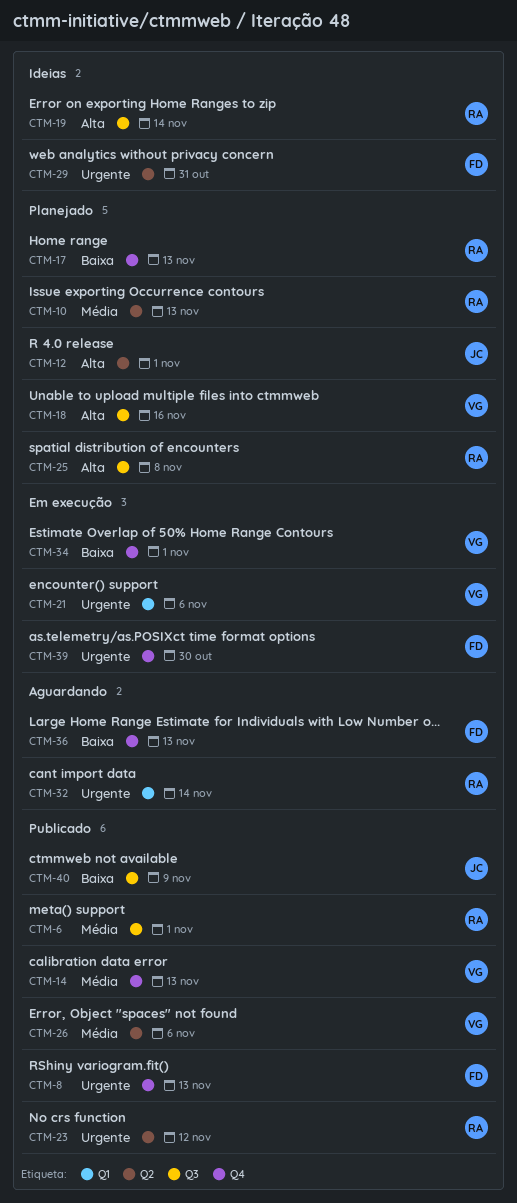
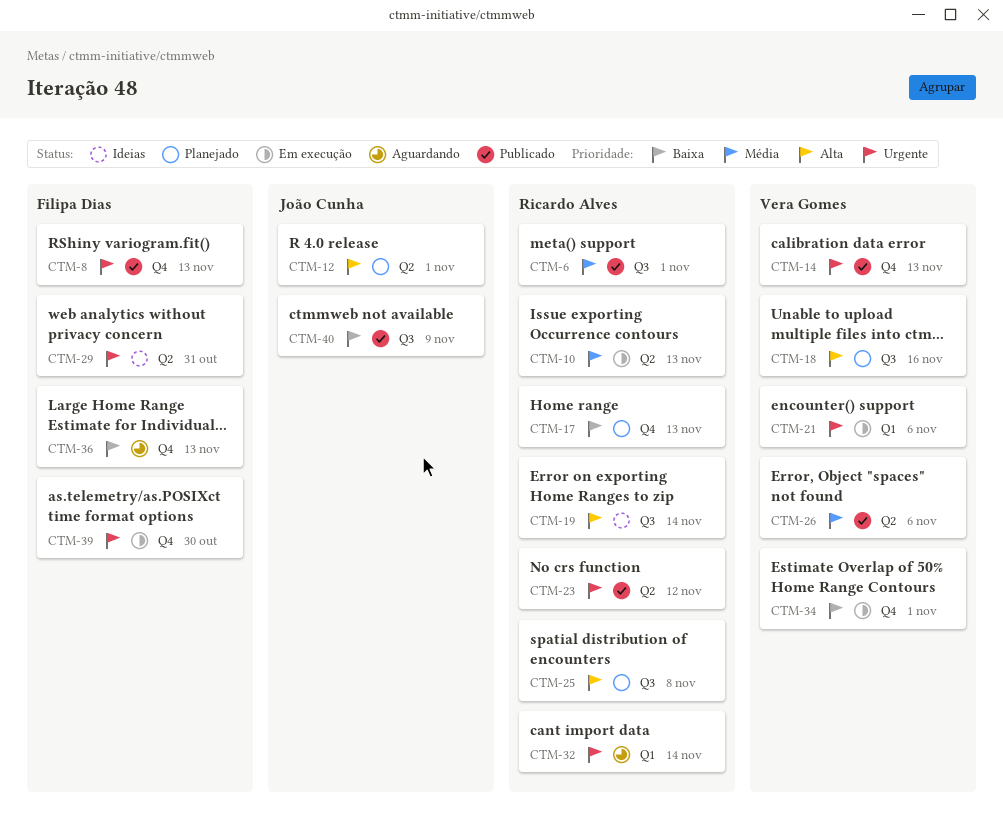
CTM-10, status: Planejado -> Em execução
CTM-14, priority: Média -> Urgente

